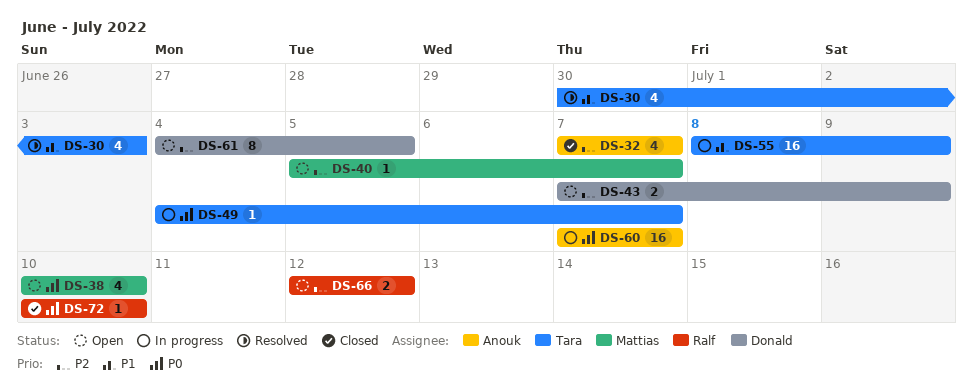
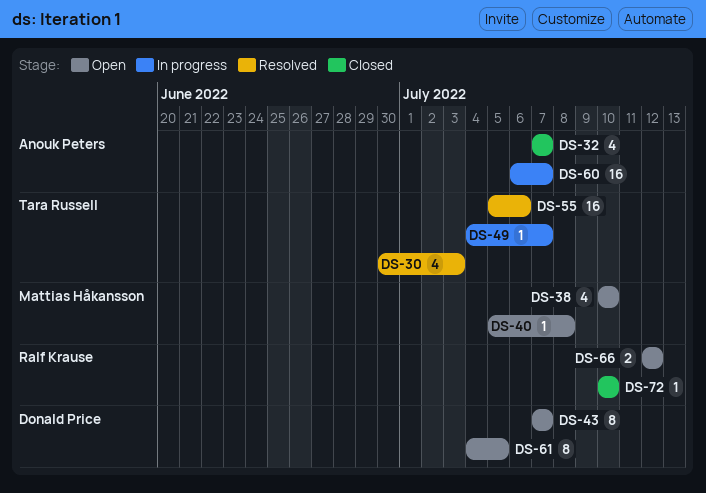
DS-40, due: Jul 7 -> Jul 8
DS-43, estimate: 2 -> 8
DS-43, due: Jul 9 -> Jul 7
DS-55, status: In progress -> Resolved
DS-55, start: Jul 8 -> Jul 5
DS-55, due: Jul 9 -> Jul 6
DS-60, start: Jul 7 -> Jul 6

